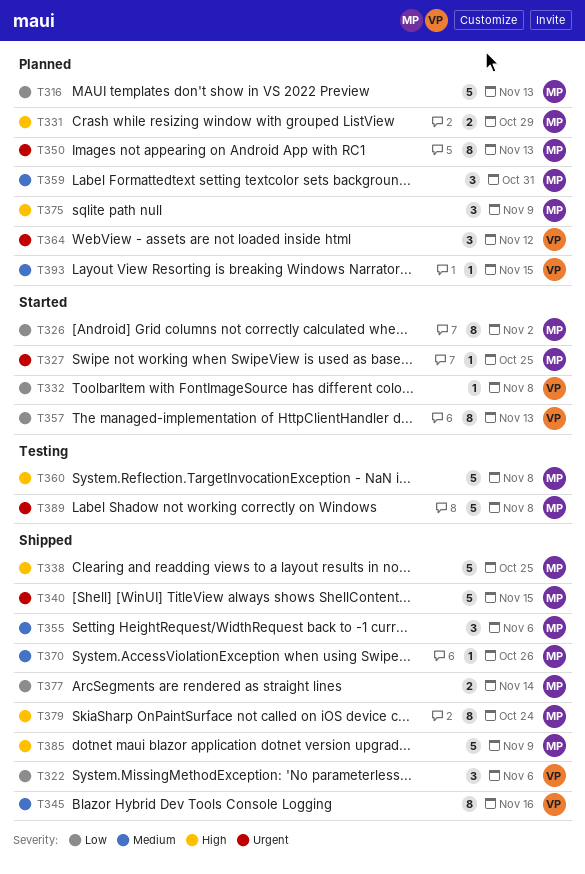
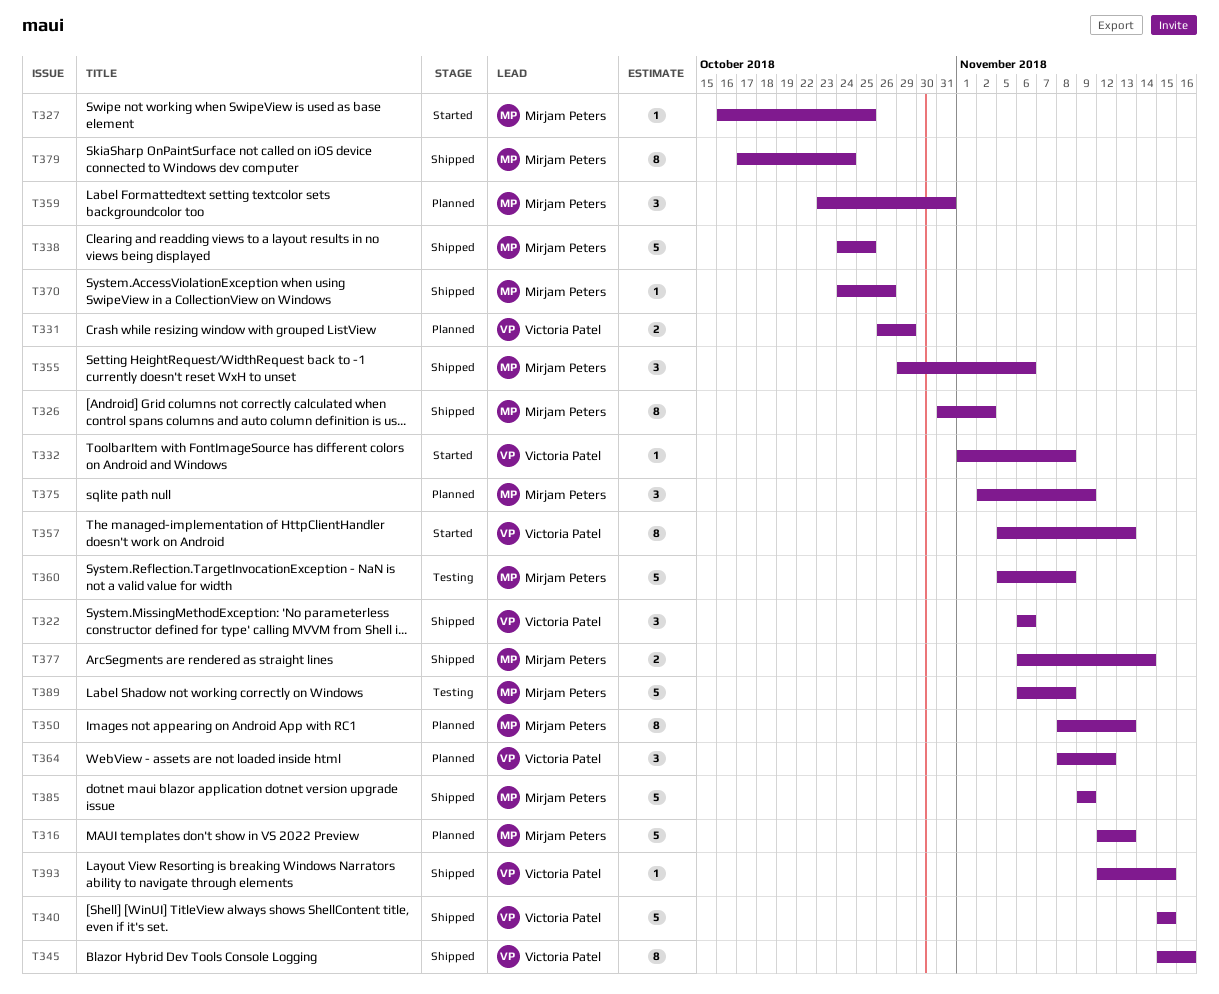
T326, status: Started -> Shipped
T331, owner: Mirjam Peters -> Victoria Patel
T340, owner: Mirjam Peters -> Victoria Patel
T393, status: Planned -> Shipped

